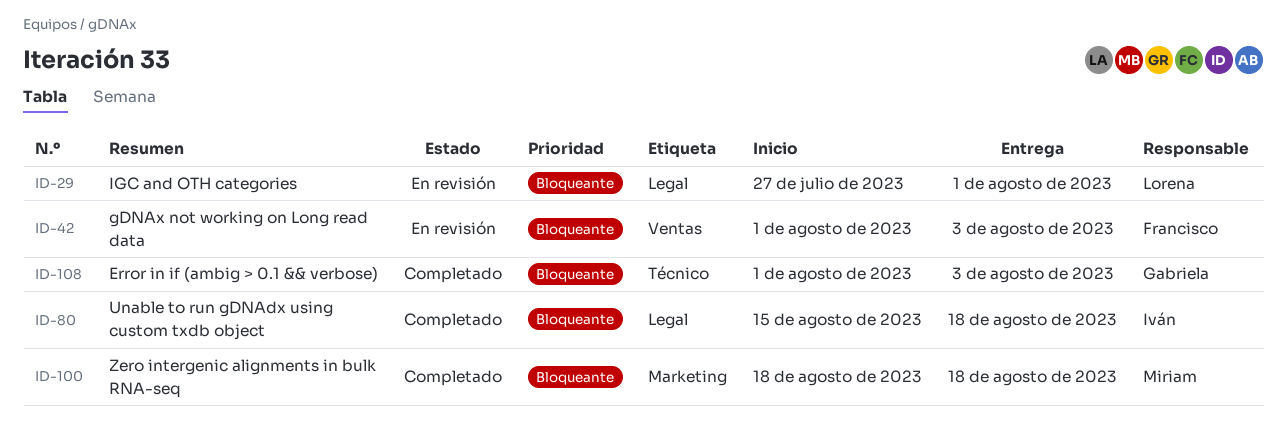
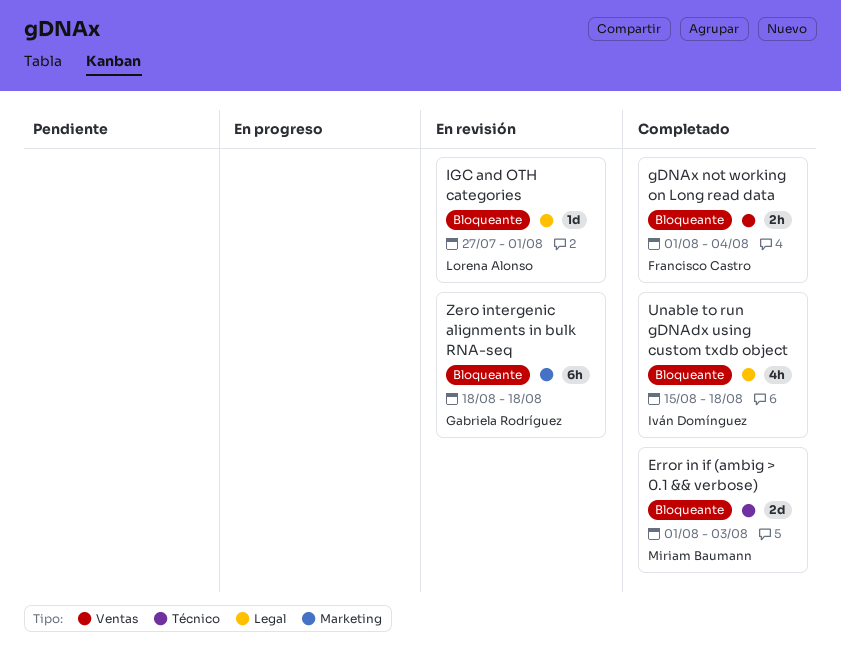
Error in if (ambig > 0.1 && verbose), owner: Gabriela Rodríguez -> Miriam Baumann
gDNAx not working on Long read data, status: En revisión -> Completado
gDNAx not working on Long read data, due: Aug 3 -> Aug 4
Zero intergenic alignments in bulk RNA-seq, status: Completado -> En revisión
Zero intergenic alignments in bulk RNA-seq, owner: Miriam Baumann -> Gabriela Rodríguez

